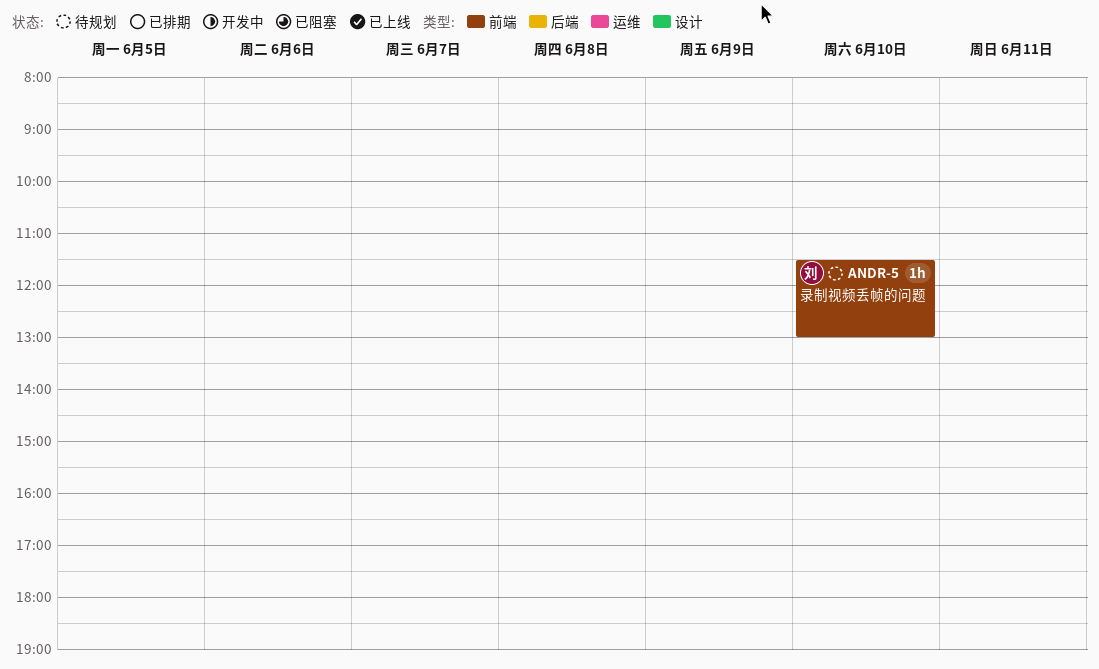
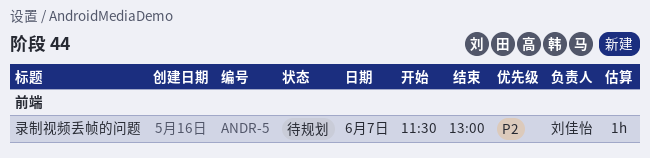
ANDR-5, day: Jun 10 -> Jun 7

